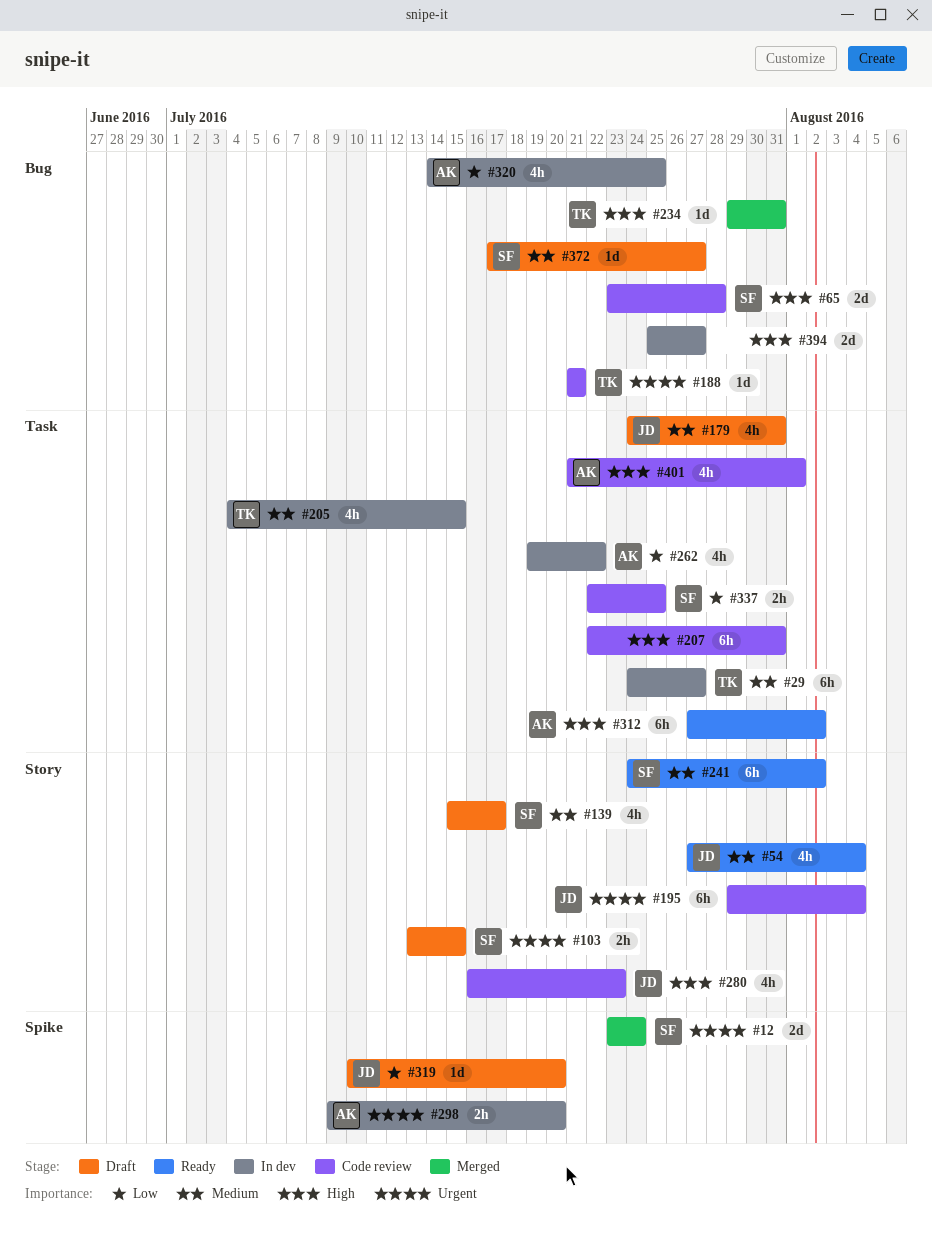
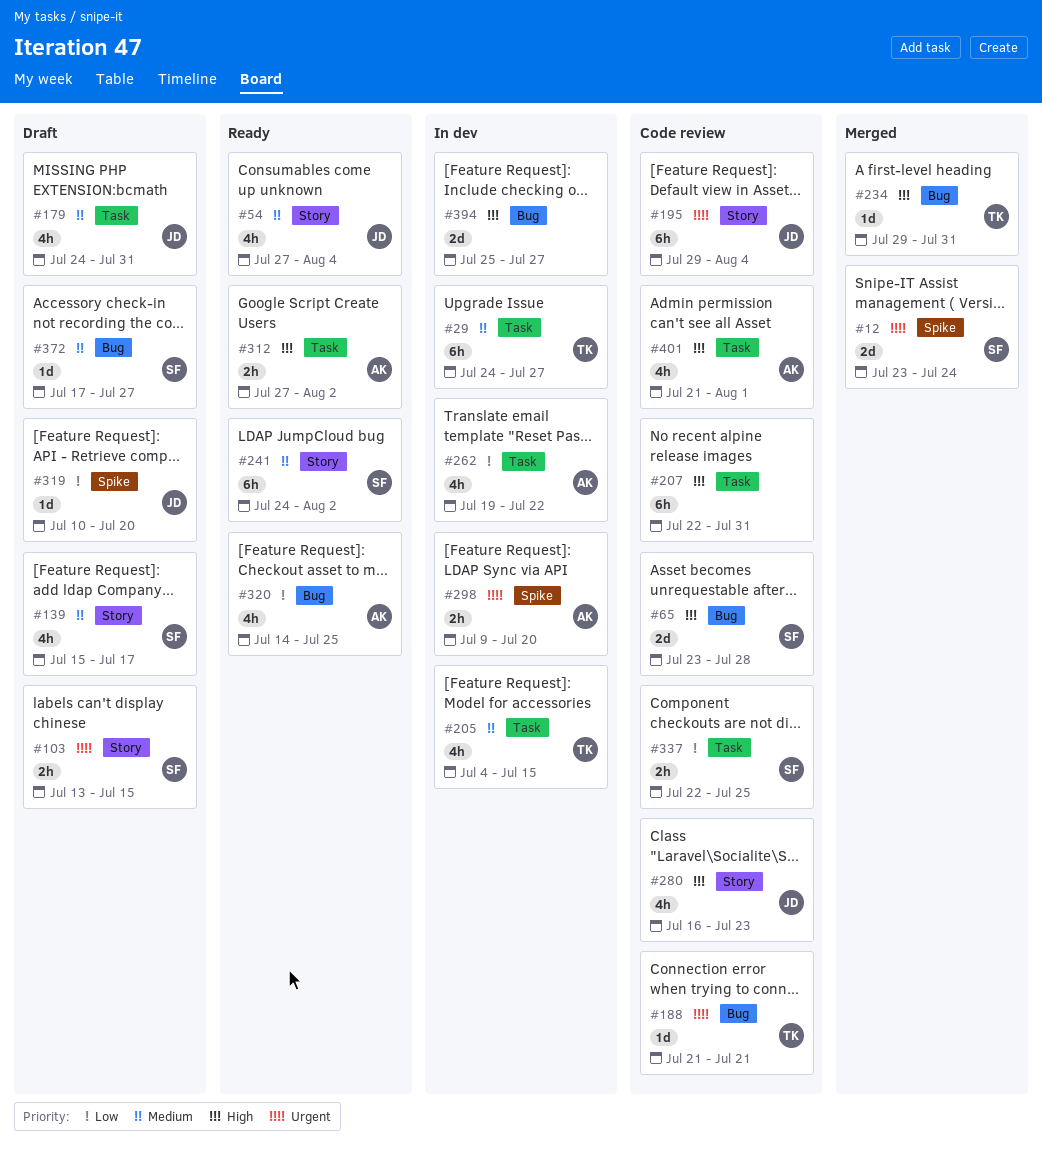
#312, estimate: 6h -> 2h
#320, status: In dev -> Ready

